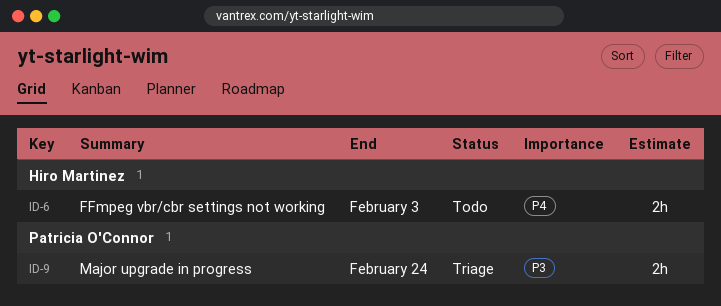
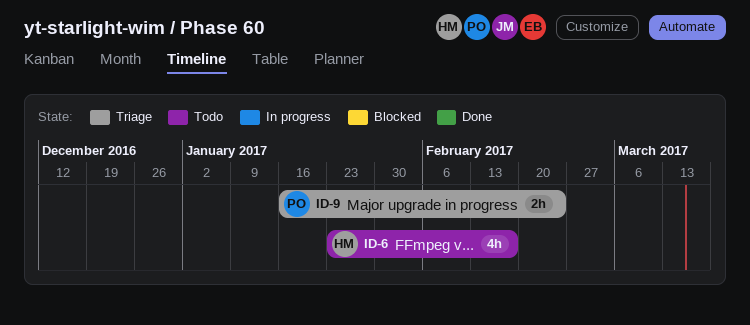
ID-6, estimate: 2h -> 4h
ID-6, due: Feb 3 -> Feb 17

